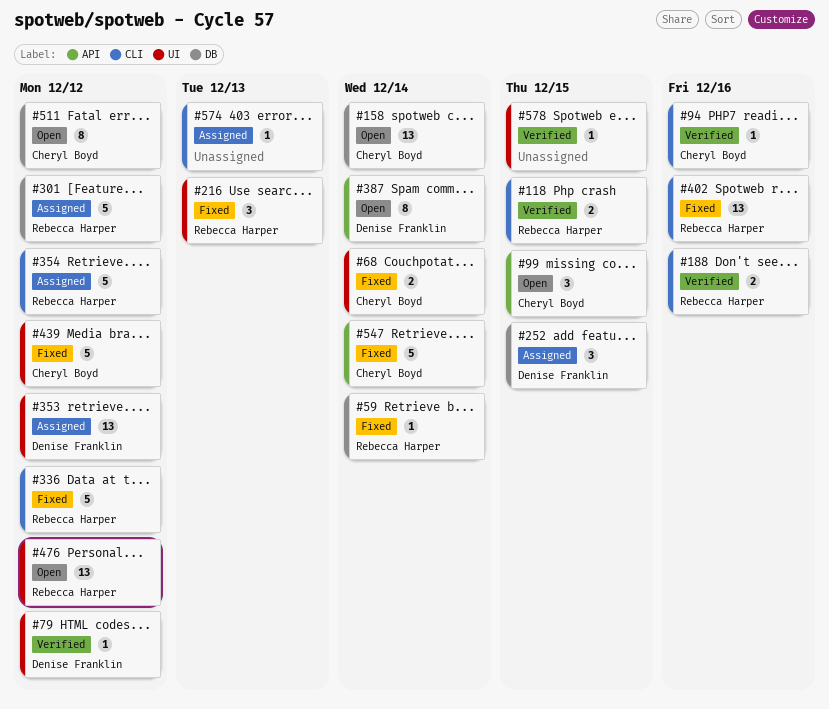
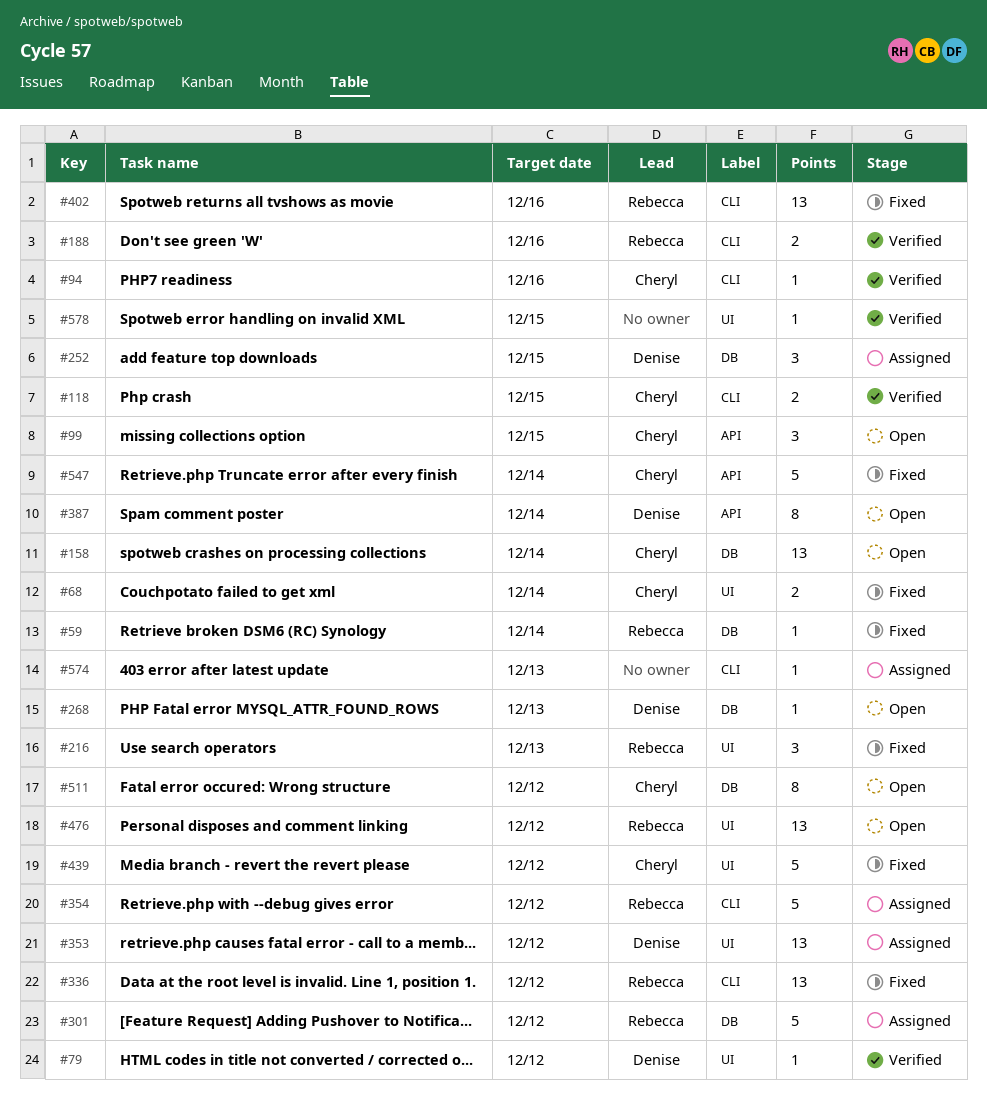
#118, owner: Rebecca Harper -> Cheryl Boyd
#268: none -> present
#336, estimate: 5 -> 13

